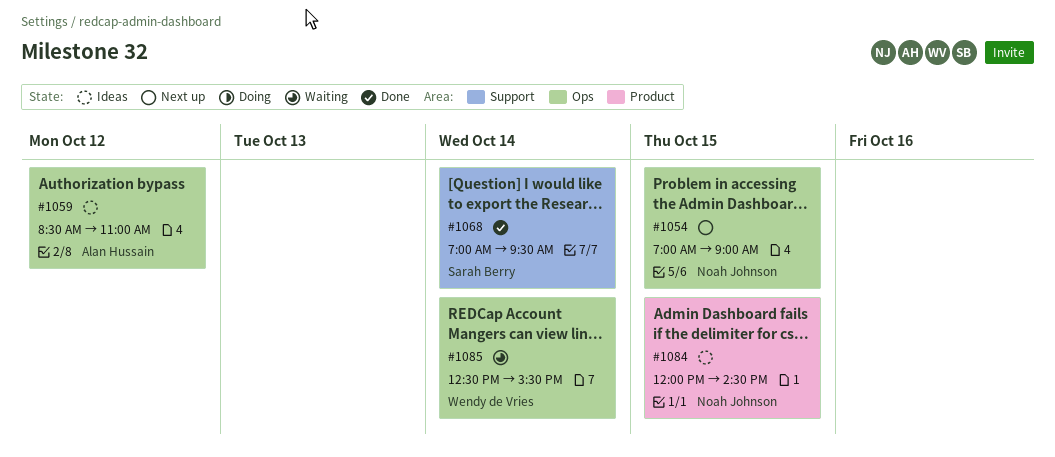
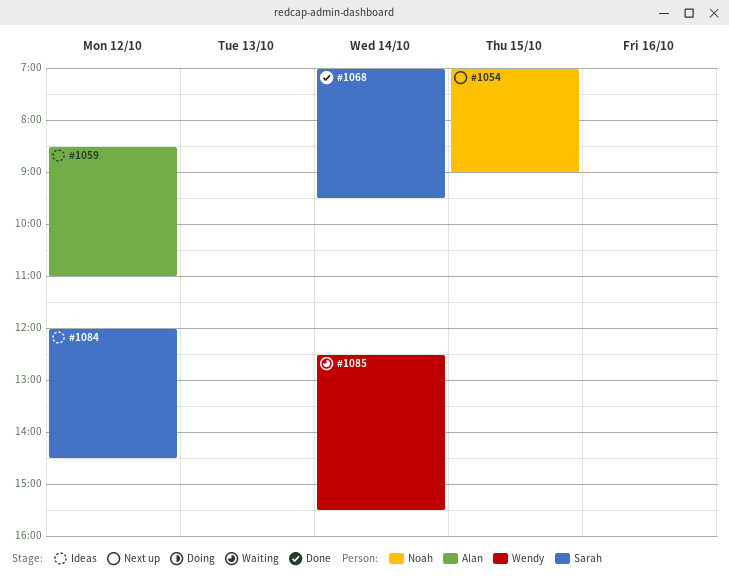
#1084, owner: Noah Johnson -> Sarah Berry
#1084, day: Oct 15 -> Oct 12

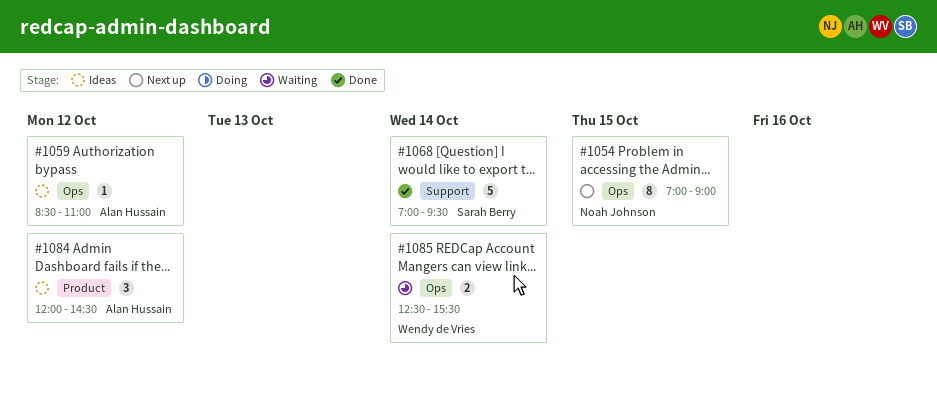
#1084, owner: Sarah Berry -> Alan Hussain

